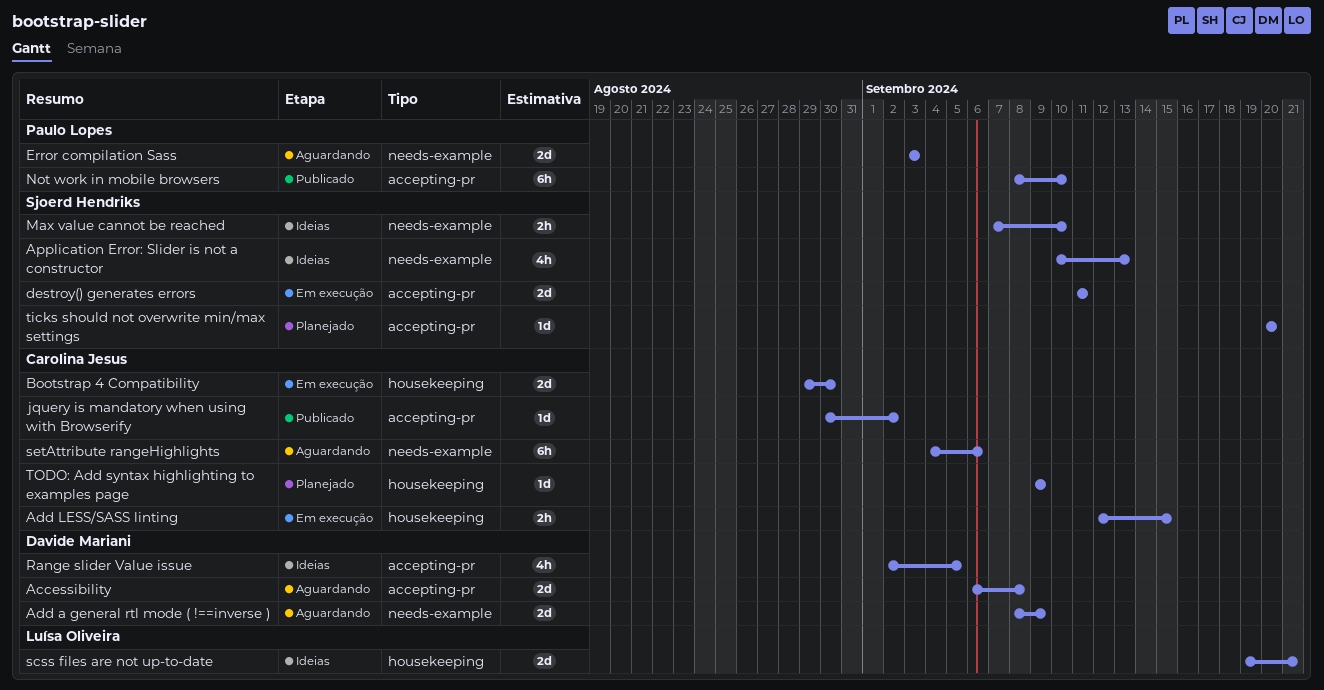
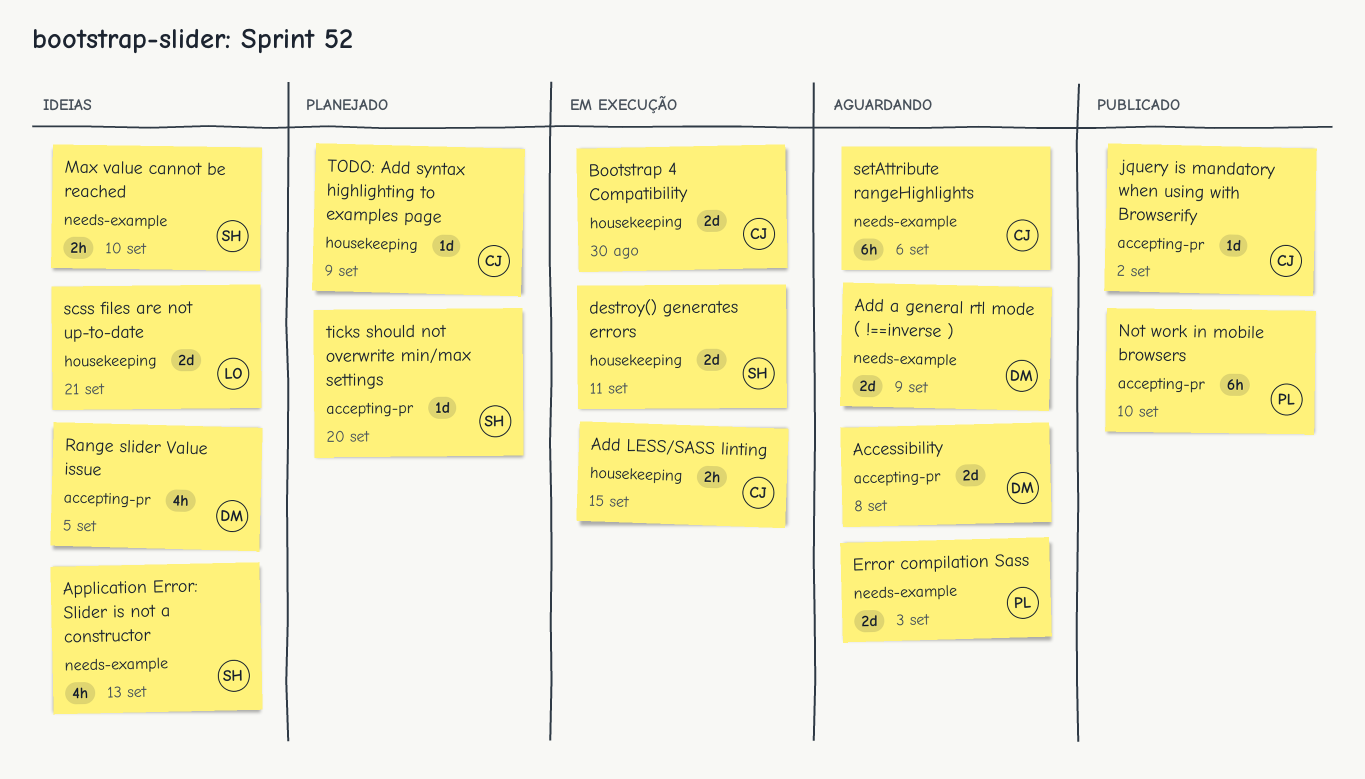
destroy() generates errors, label: accepting-pr -> housekeeping

